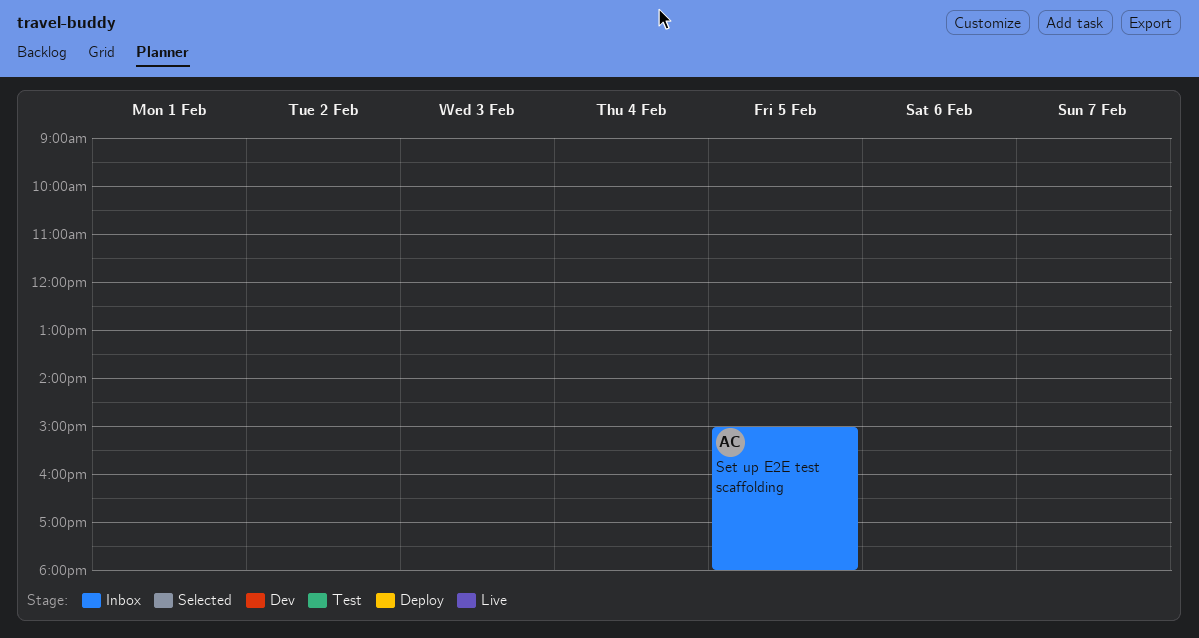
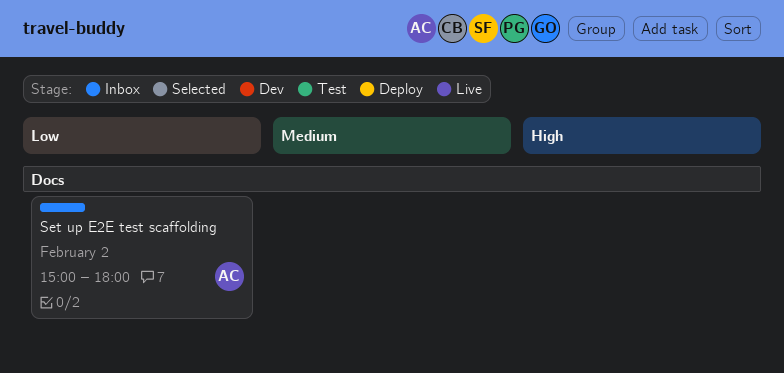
Set up E2E test scaffolding, day: Feb 5 -> Feb 2

